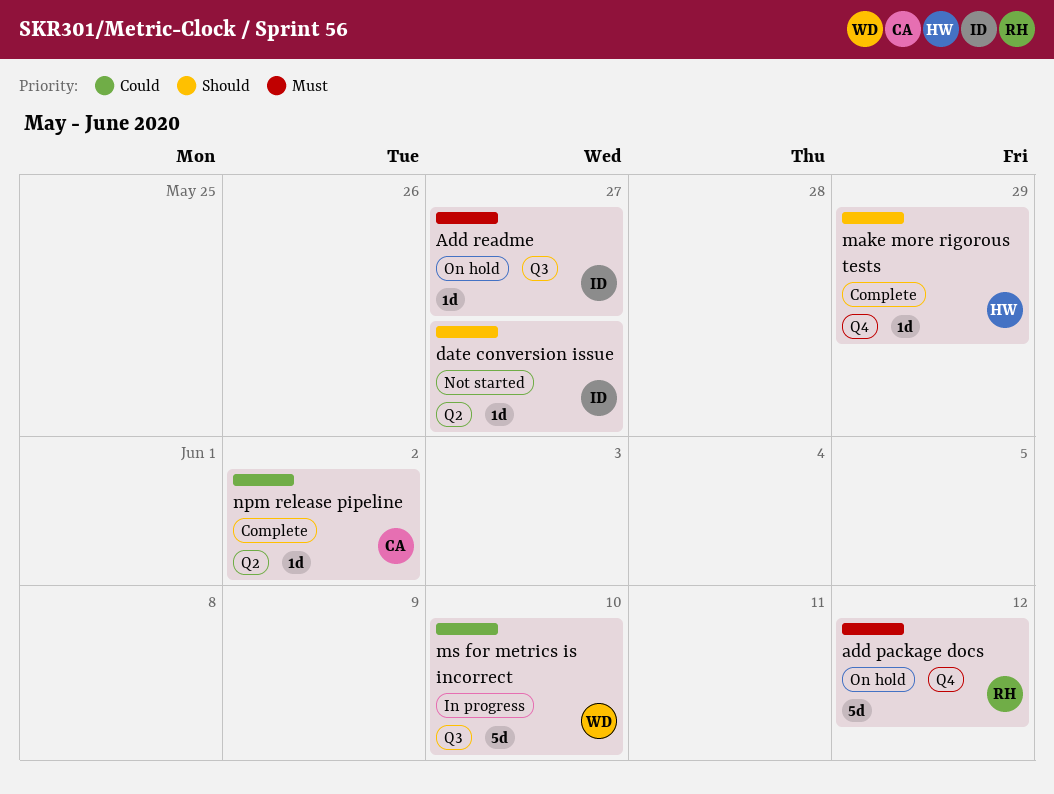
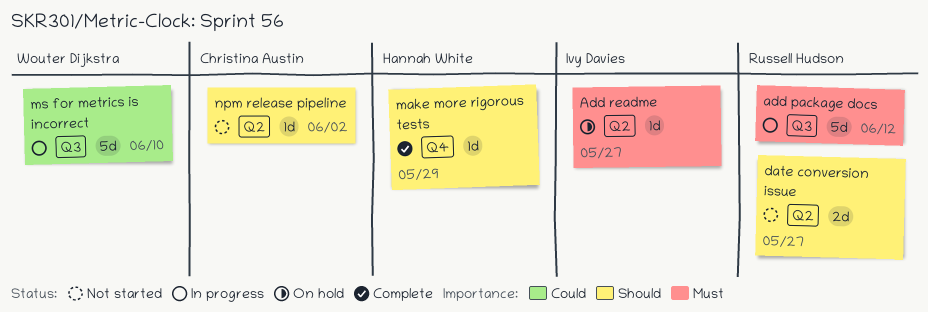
add package docs, status: On hold -> In progress
add package docs, label: Q4 -> Q3
Add readme, label: Q3 -> Q2
date conversion issue, owner: Ivy Davies -> Russell Hudson
date conversion issue, estimate: 1d -> 2d
npm release pipeline, status: Complete -> Not started
npm release pipeline, priority: Could -> Should

